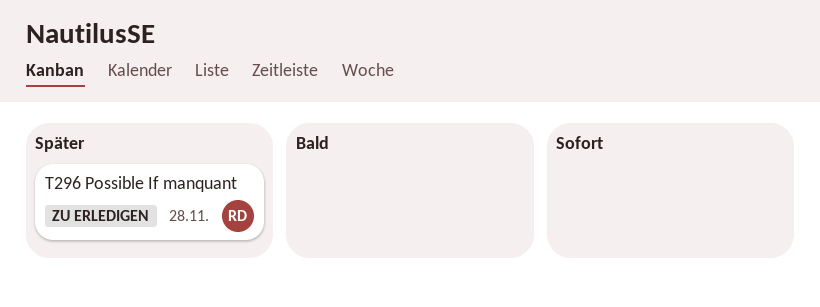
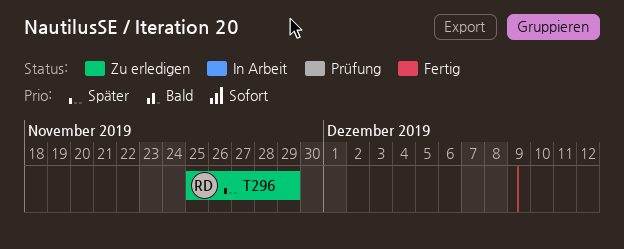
T296, due: Nov 28 -> Nov 29

